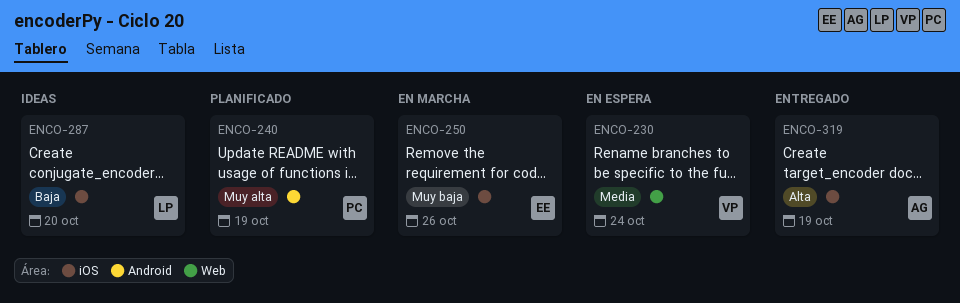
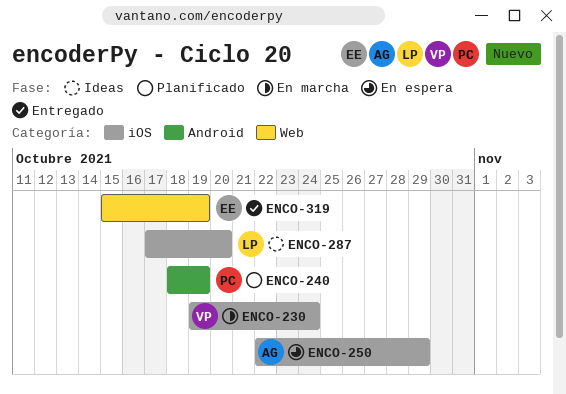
ENCO-230, status: En espera -> En marcha
ENCO-230, label: Web -> iOS
ENCO-250, status: En marcha -> En espera
ENCO-250, owner: EE -> AG
ENCO-250, due: Oct 26 -> Oct 29
ENCO-319, owner: AG -> EE
ENCO-319, label: iOS -> Web

